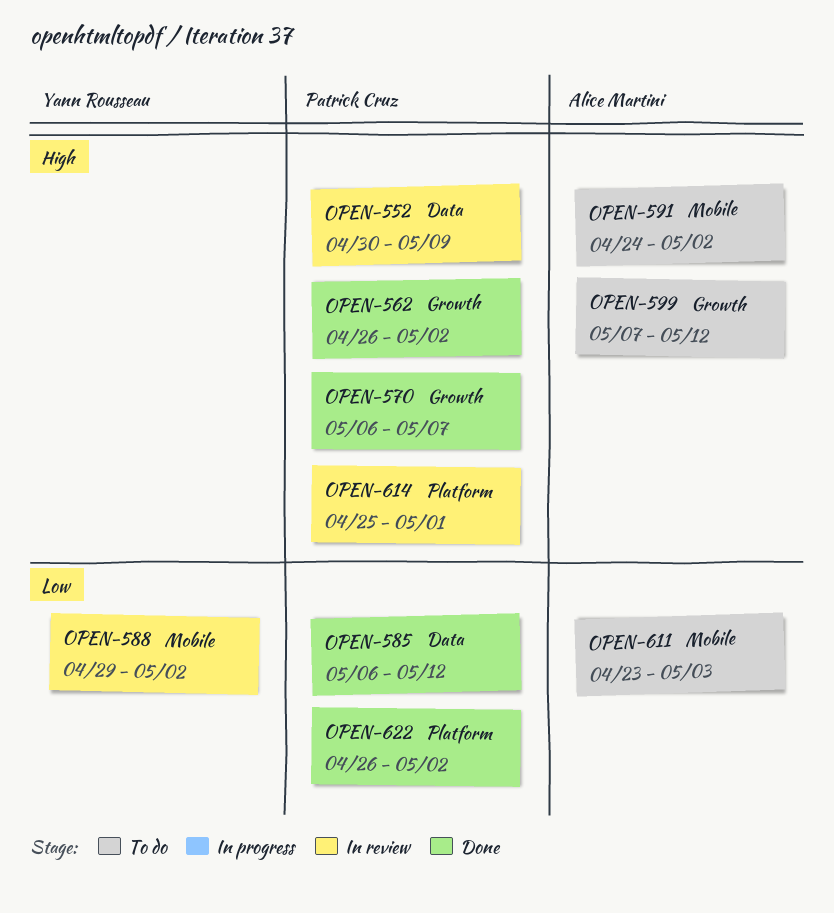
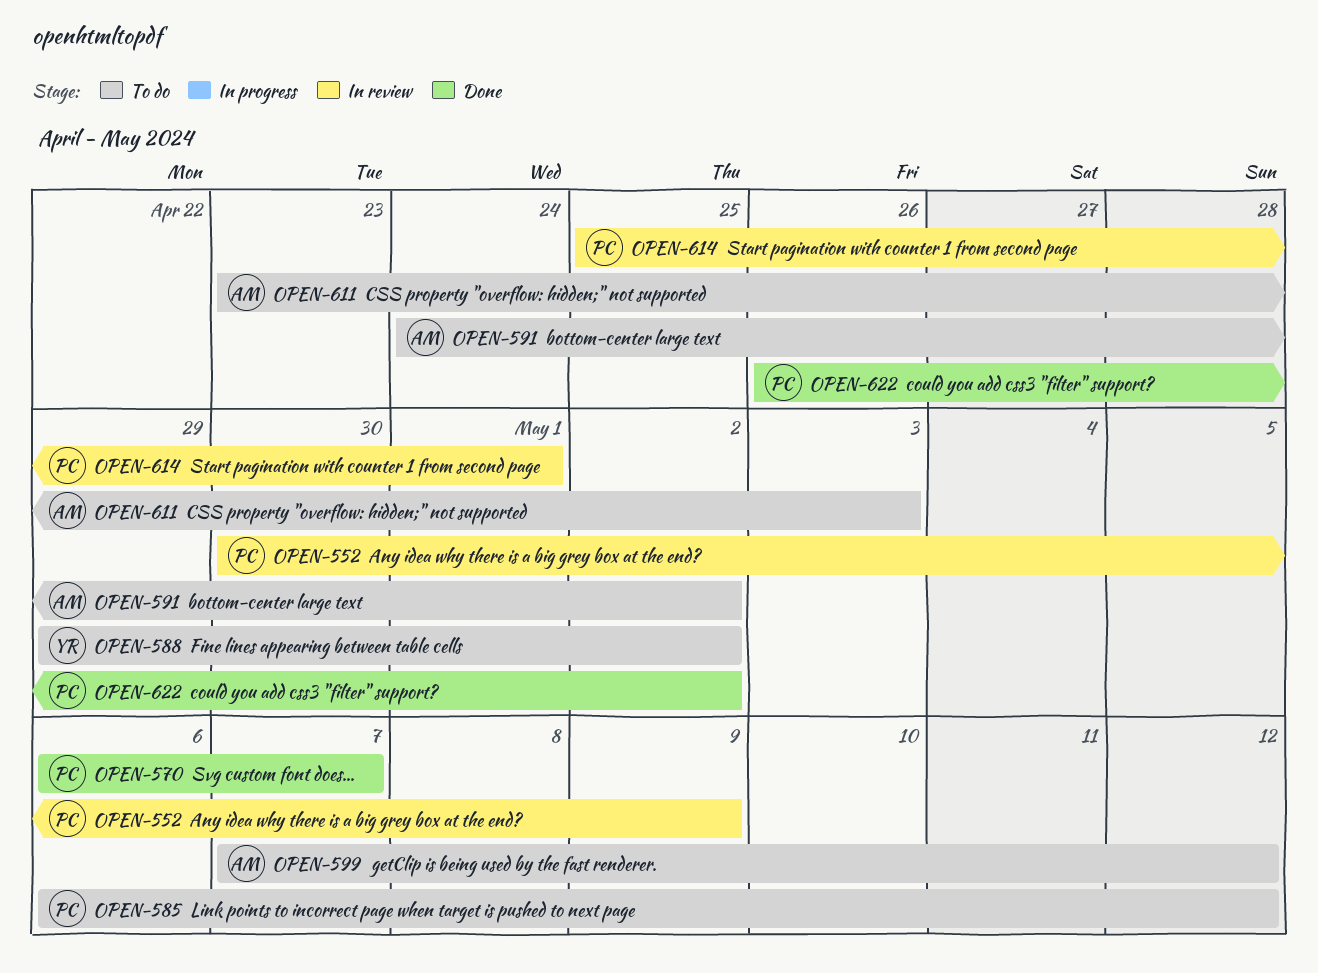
OPEN-562: present -> none
OPEN-585, status: Done -> To do
OPEN-588, status: In review -> To do

